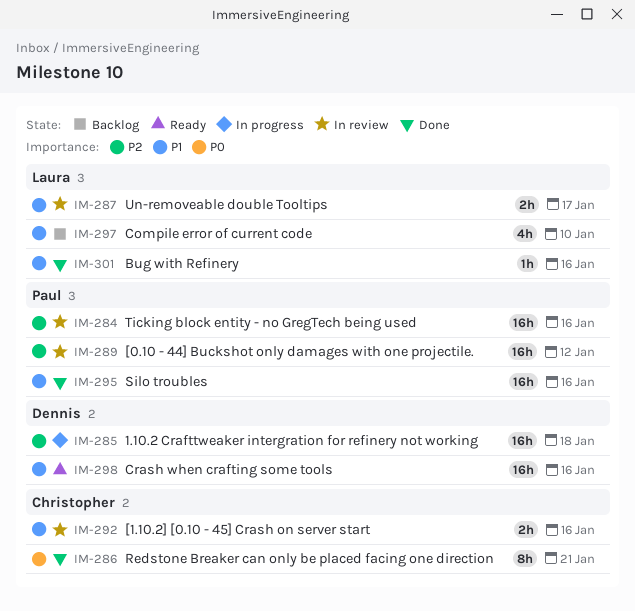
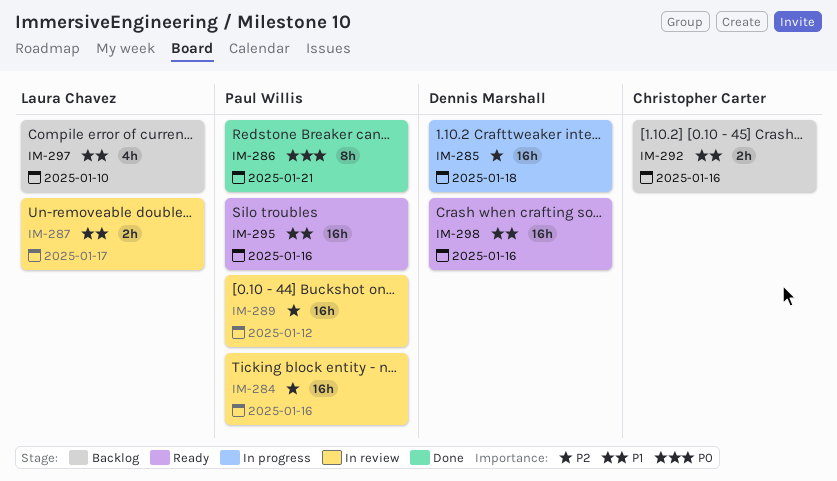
IM-286, owner: Christopher Carter -> Paul Willis
IM-292, status: In review -> Backlog
IM-295, status: Done -> Ready
IM-301: present -> none

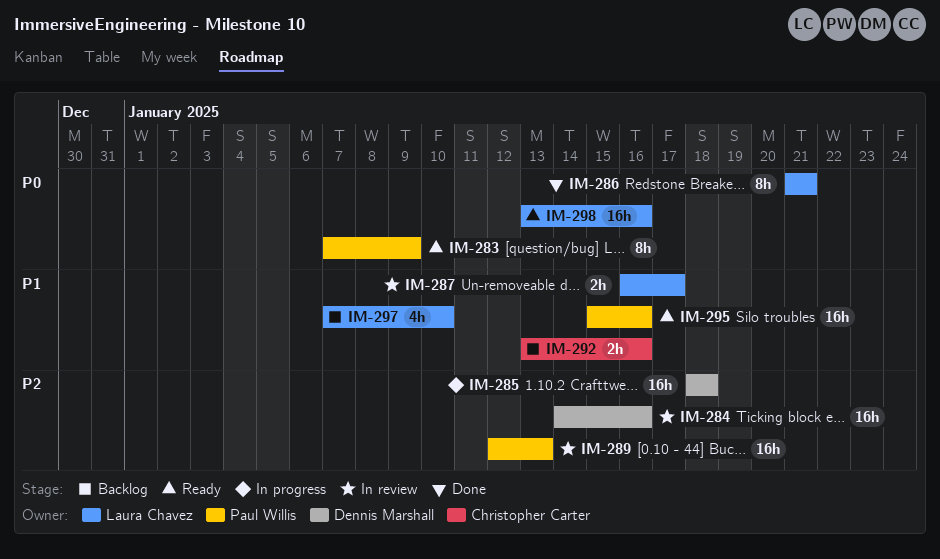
IM-283: none -> present
IM-284, owner: Paul Willis -> Dennis Marshall
IM-286, owner: Paul Willis -> Laura Chavez
IM-289, due: Jan 12 -> Jan 13
IM-298, owner: Dennis Marshall -> Laura Chavez
IM-298, priority: P1 -> P0

